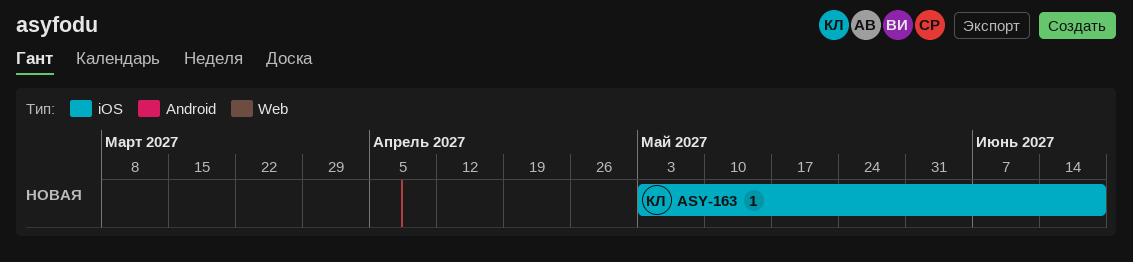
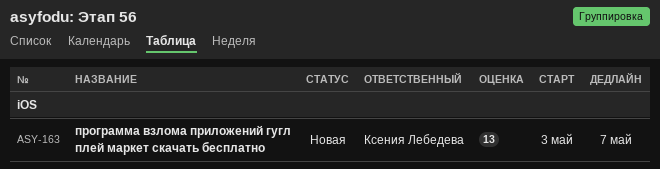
ASY-163, estimate: 1 -> 13
ASY-163, due: Jun 18 -> May 7

